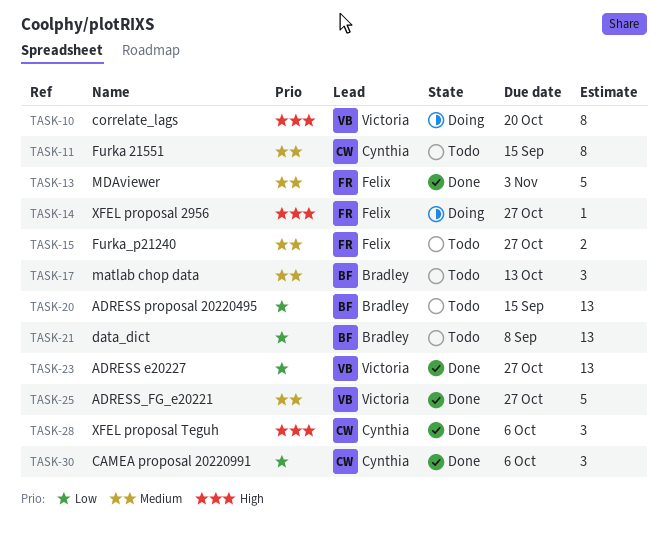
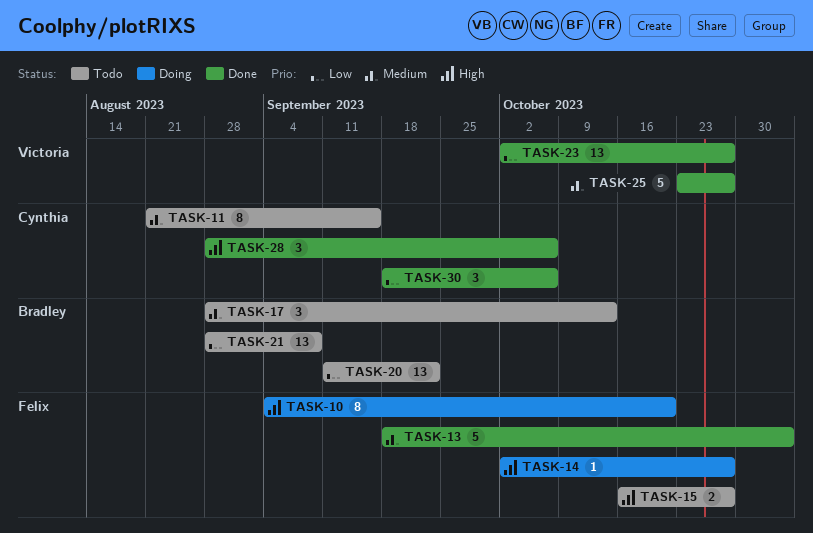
TASK-10, owner: Victoria -> Felix
TASK-15, priority: Medium -> High
TASK-20, due: Sep 15 -> Sep 22

